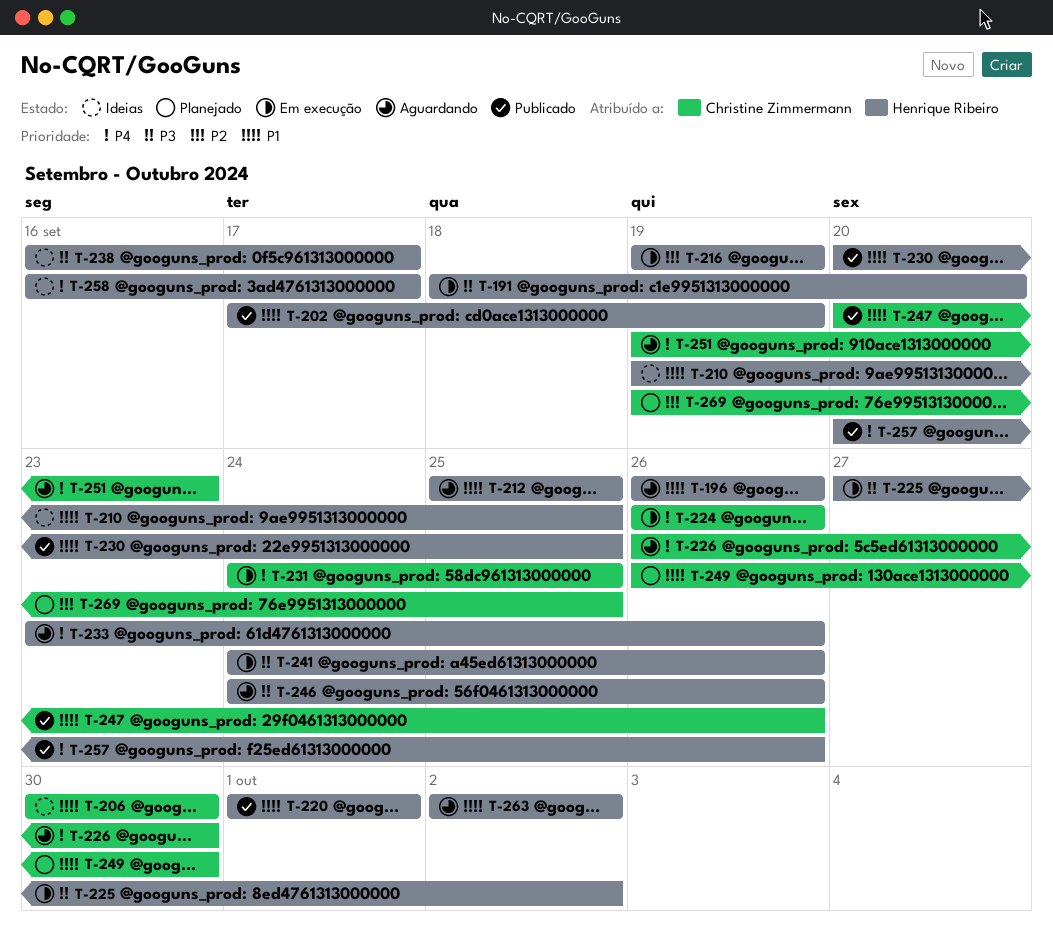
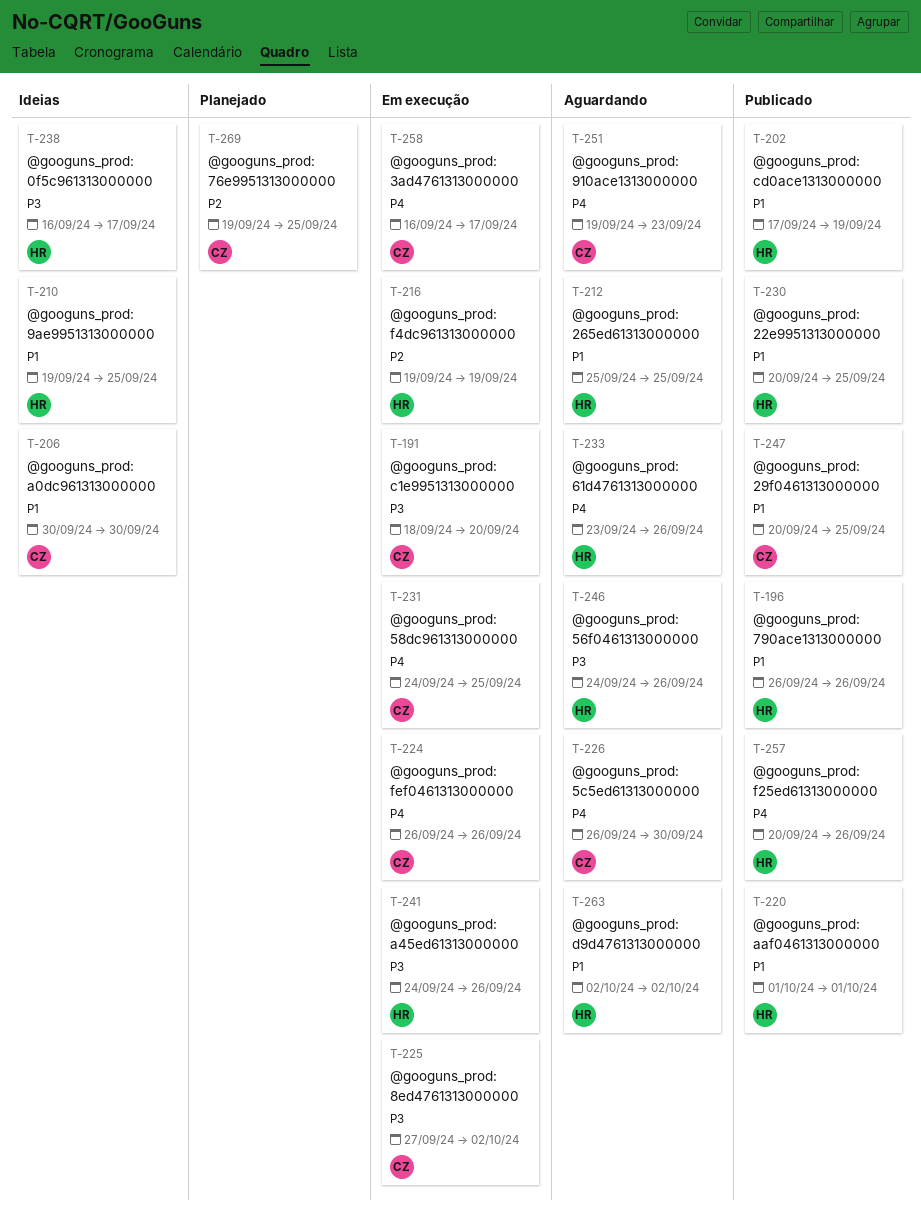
T-191, owner: Henrique Ribeiro -> Christine Zimmermann
T-196, status: Aguardando -> Publicado
T-225, owner: Henrique Ribeiro -> Christine Zimmermann
T-247, due: Sep 26 -> Sep 25
T-249: present -> none
T-258, status: Ideias -> Em execução
T-258, owner: Henrique Ribeiro -> Christine Zimmermann

